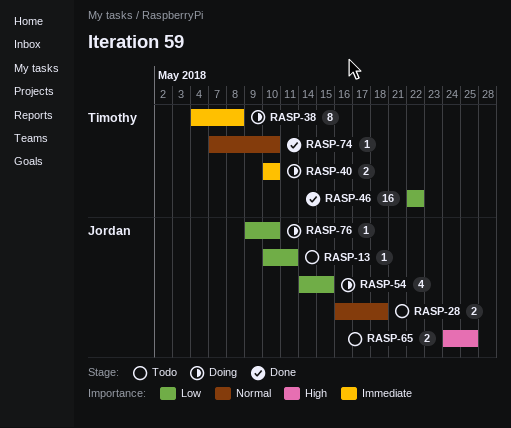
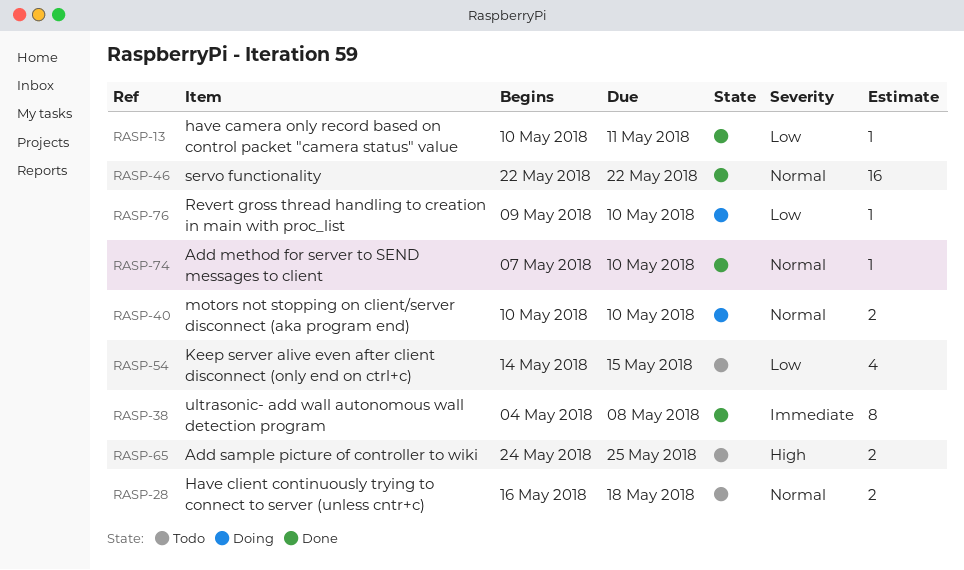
RASP-13, status: Todo -> Done
RASP-38, status: Doing -> Done
RASP-40, priority: Immediate -> Normal
RASP-46, priority: Low -> Normal
RASP-54, status: Doing -> Todo

